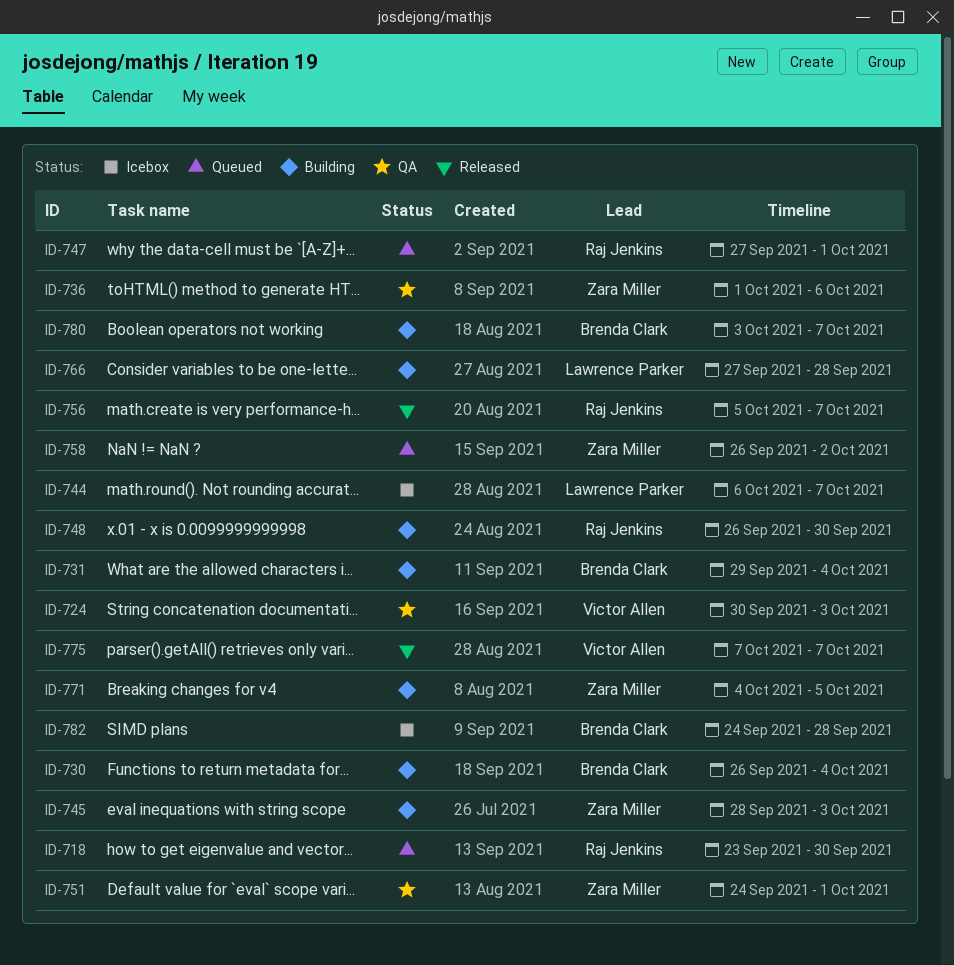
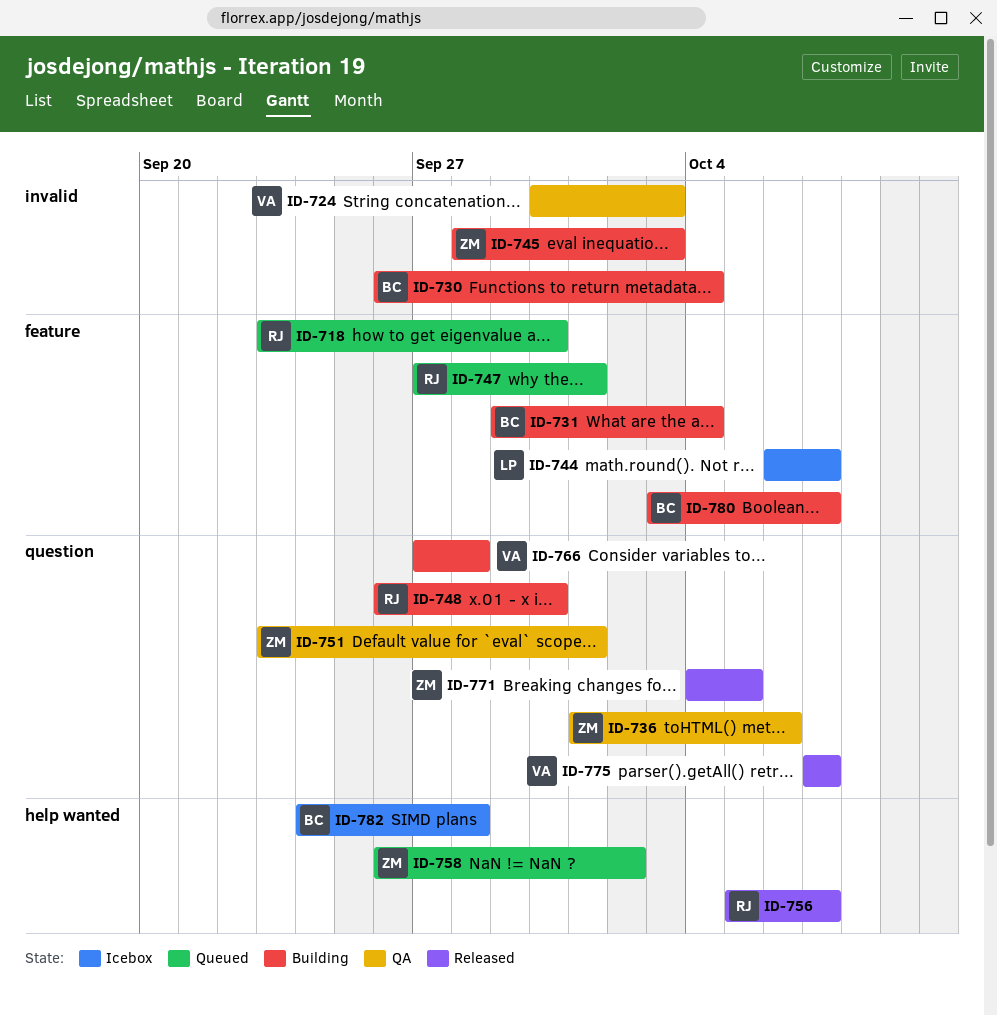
ID-751, start: Sep 24 -> Sep 23
ID-766, owner: Lawrence Parker -> Victor Allen
ID-771, status: Building -> Released

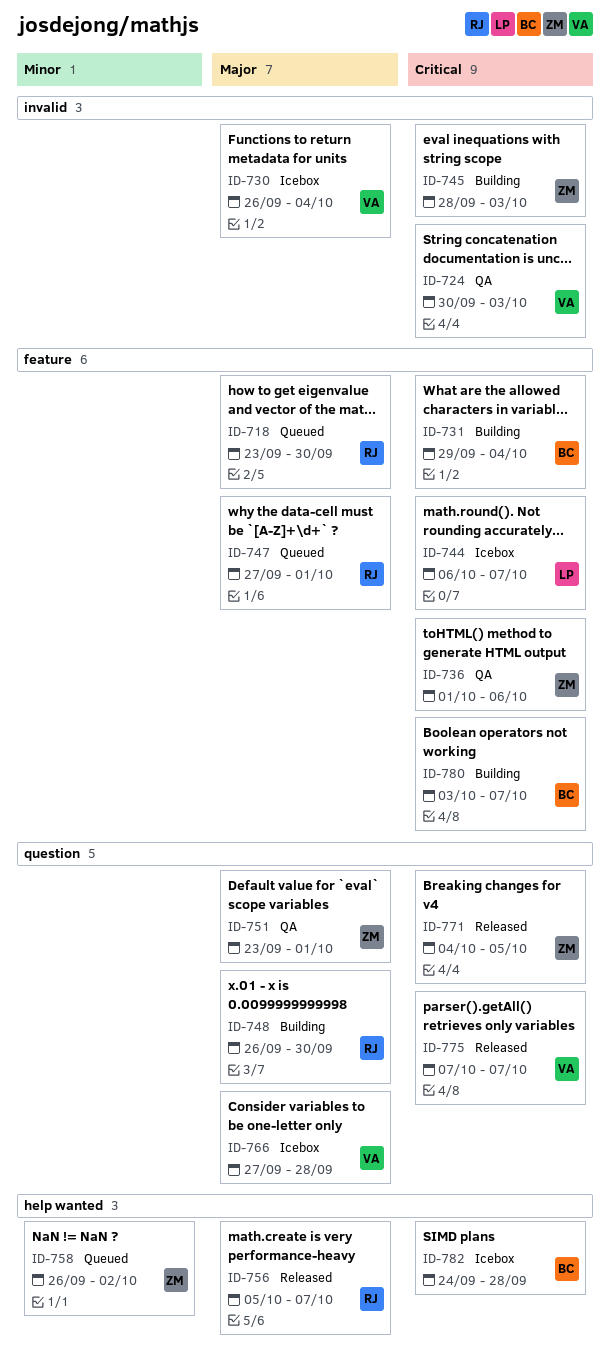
ID-730, status: Building -> Icebox
ID-730, owner: BC -> VA
ID-736, label: question -> feature
ID-766, status: Building -> Icebox

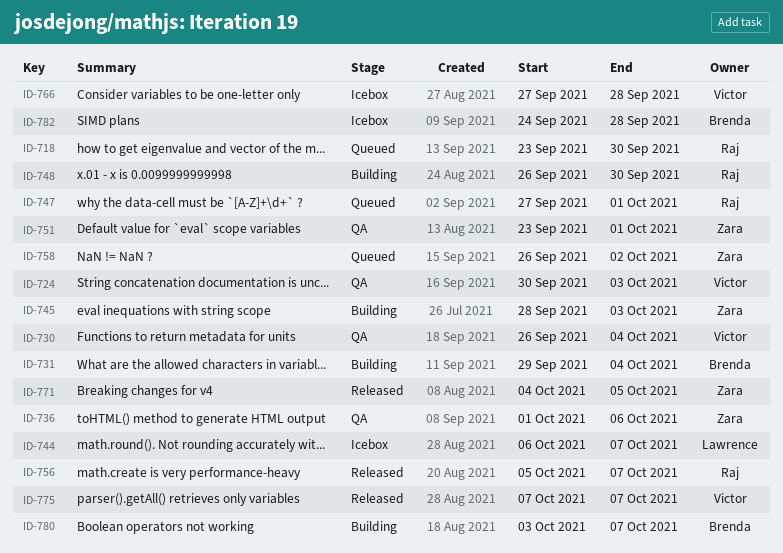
ID-730, status: Icebox -> QA

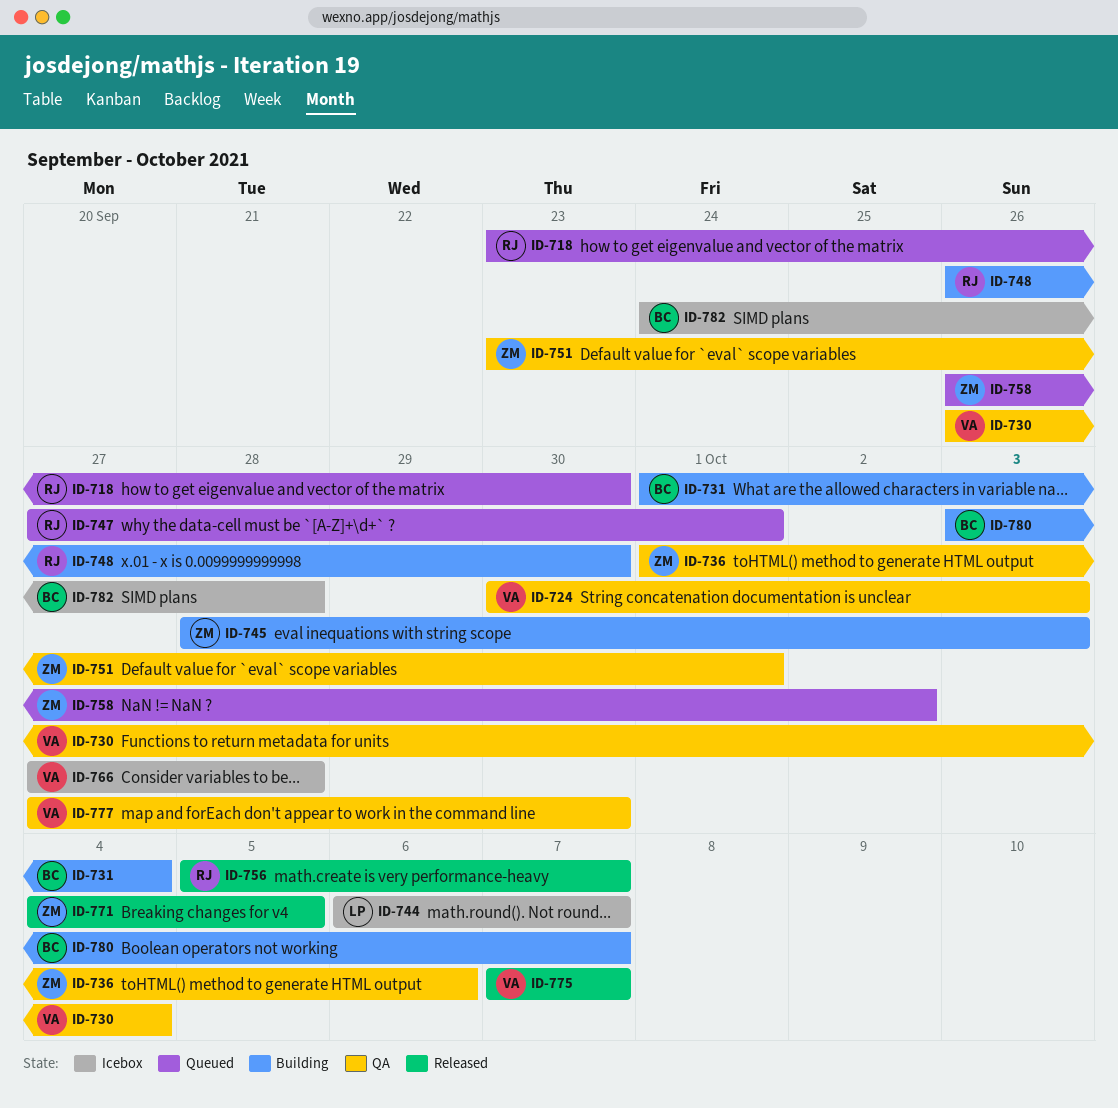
ID-731, start: Sep 29 -> Oct 1
ID-777: none -> present

